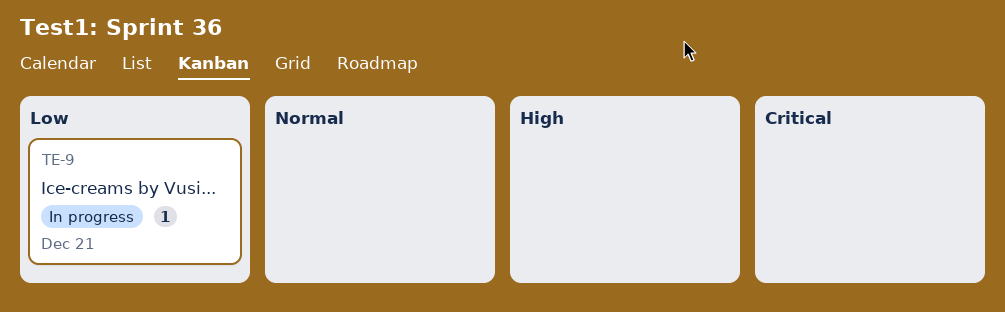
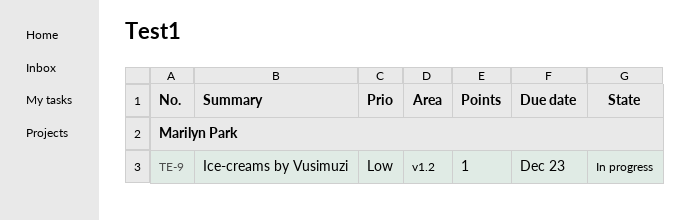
TE-9, due: Dec 21 -> Dec 23

